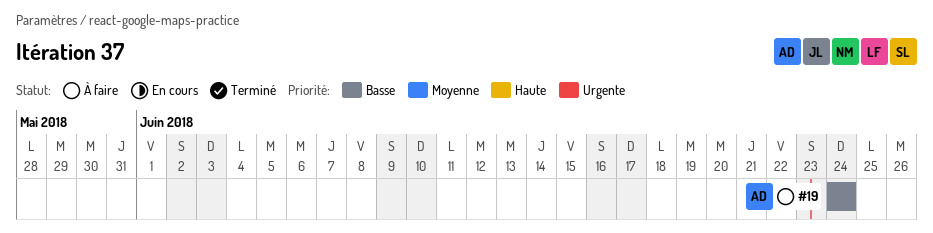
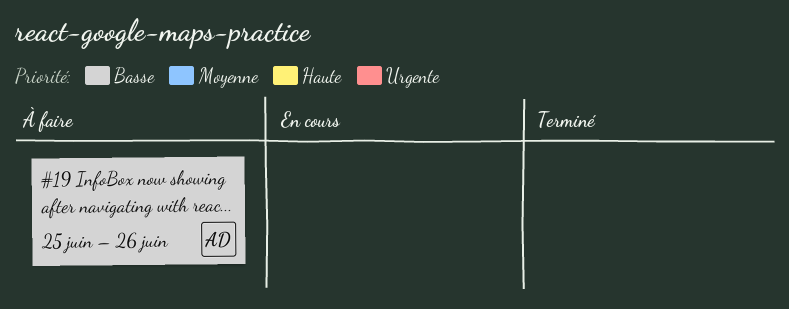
#19, start: Jun 24 -> Jun 25
#19, due: Jun 24 -> Jun 26

